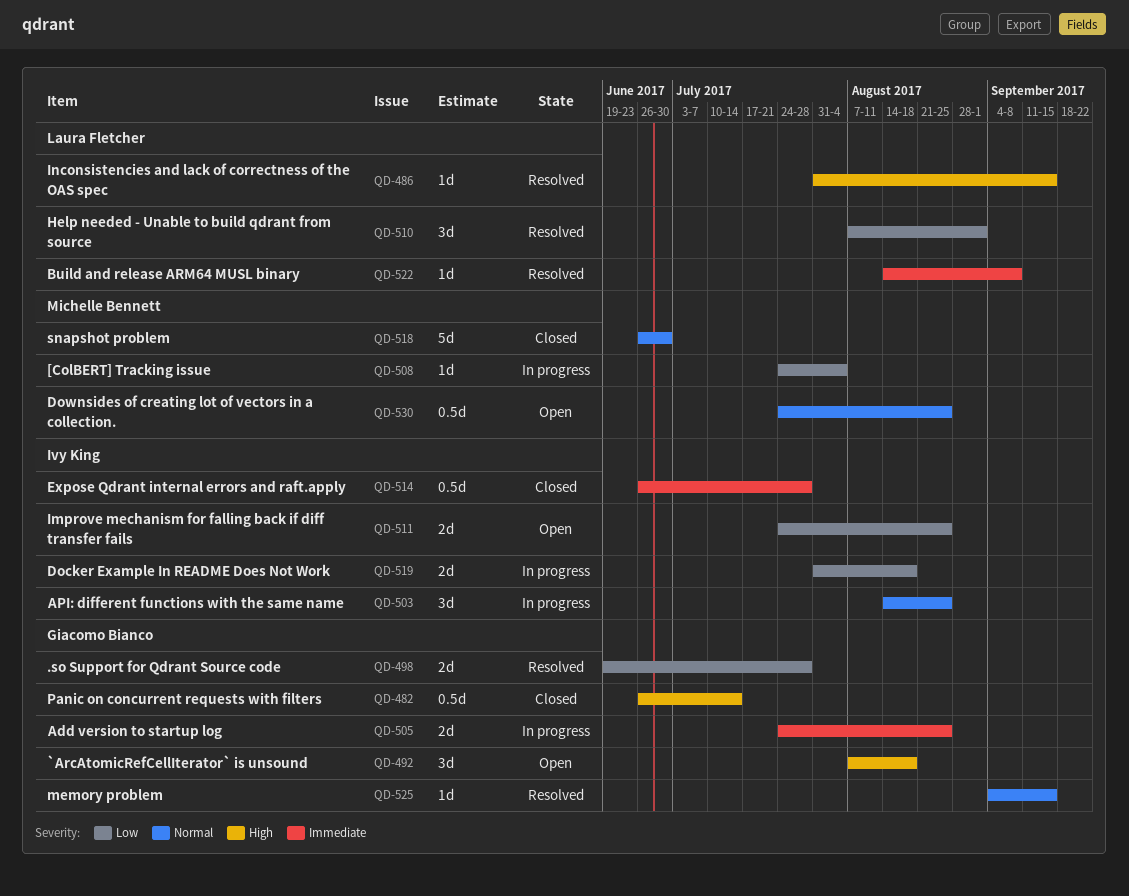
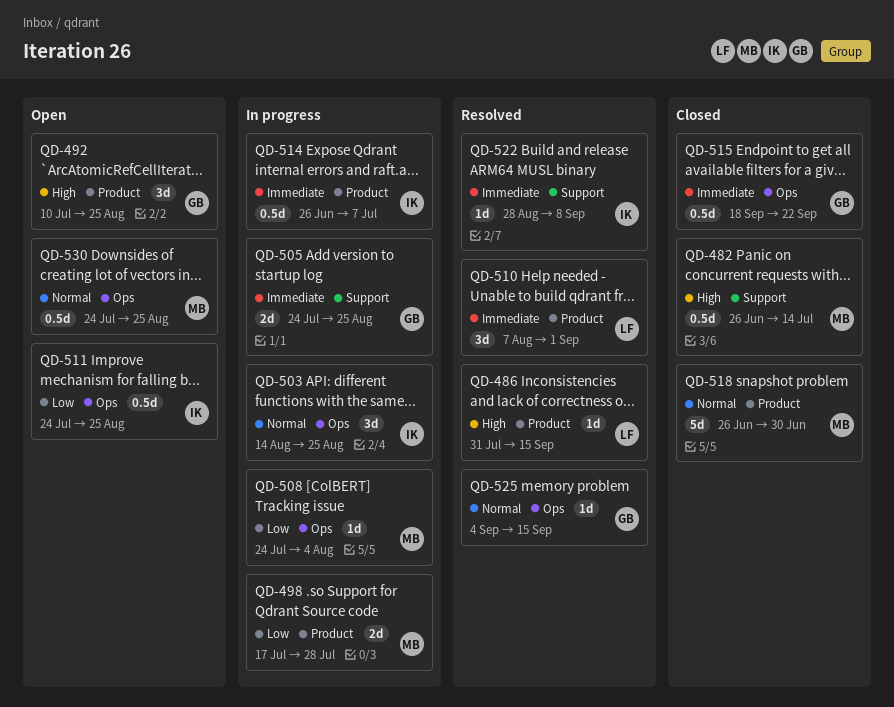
QD-482, owner: Giacomo Bianco -> Michelle Bennett
QD-492, start: Aug 7 -> Jul 10
QD-492, due: Aug 18 -> Aug 25
QD-498, status: Resolved -> In progress
QD-498, owner: Giacomo Bianco -> Michelle Bennett
QD-498, start: Jun 19 -> Jul 17
QD-510, priority: Low -> Immediate
QD-511, estimate: 2d -> 0.5d
QD-514, status: Closed -> In progress
QD-514, due: Jul 28 -> Jul 7
QD-515: none -> present
QD-519: present -> none
QD-522, owner: Laura Fletcher -> Ivy King
QD-522, start: Aug 14 -> Aug 28

